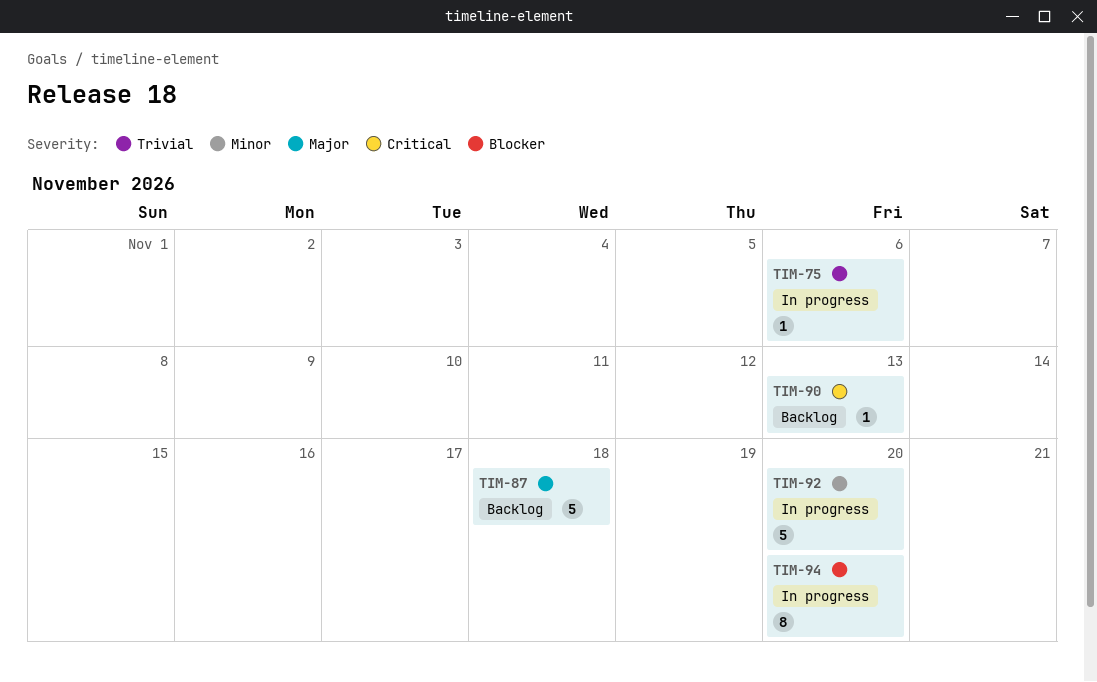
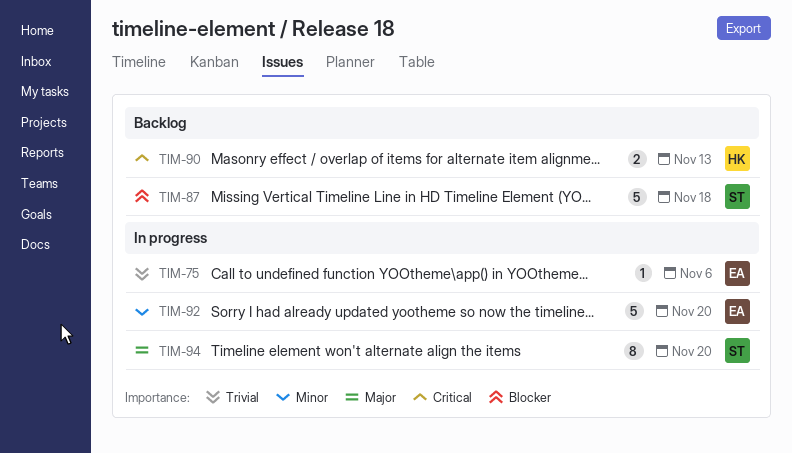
TIM-87, priority: Major -> Blocker
TIM-90, estimate: 1 -> 2
TIM-94, priority: Blocker -> Major

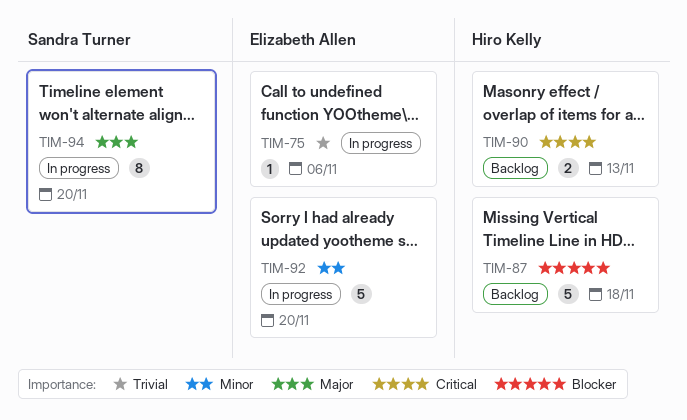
TIM-87, owner: Sandra Turner -> Hiro Kelly

